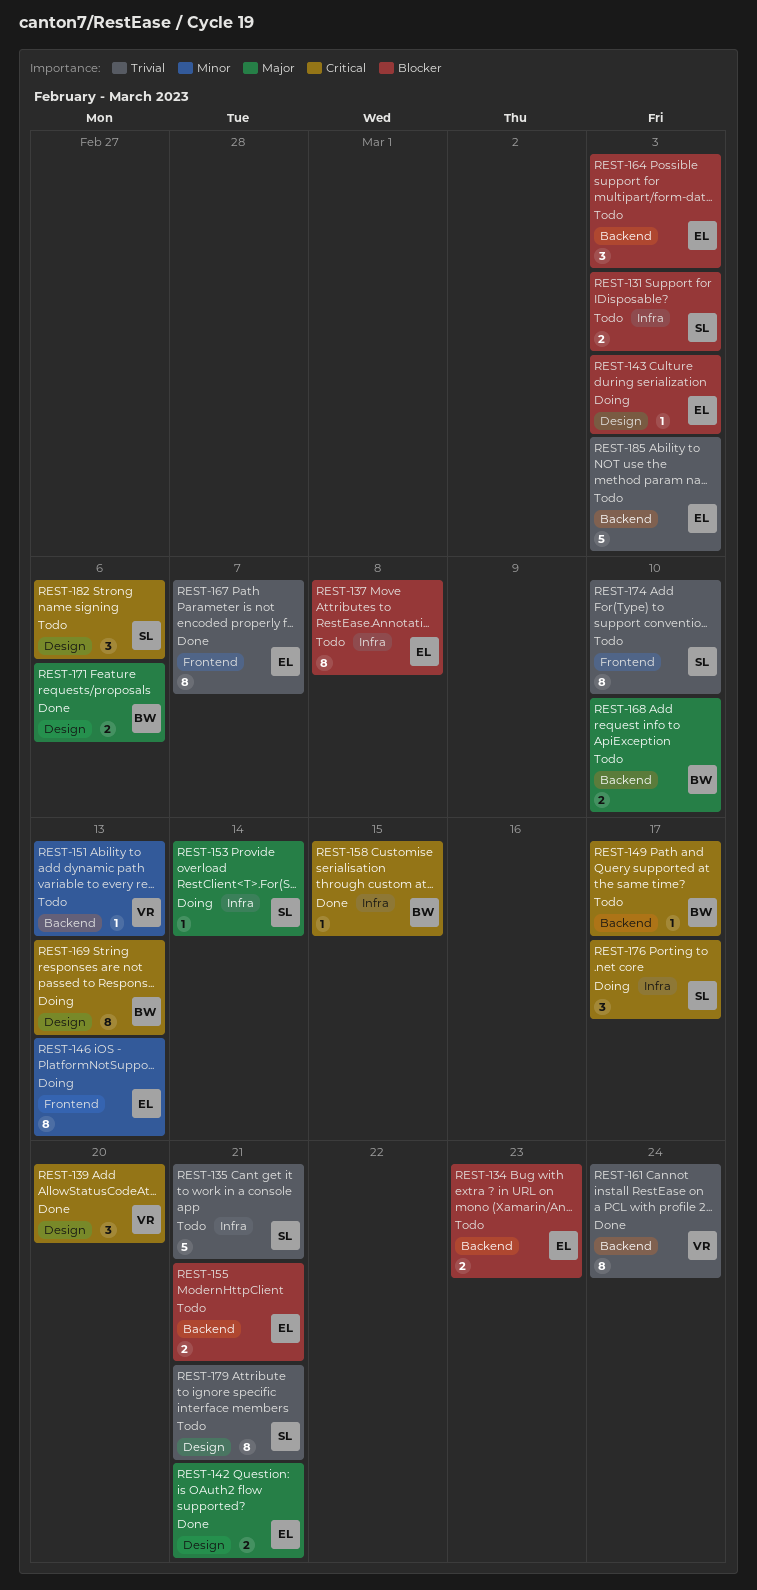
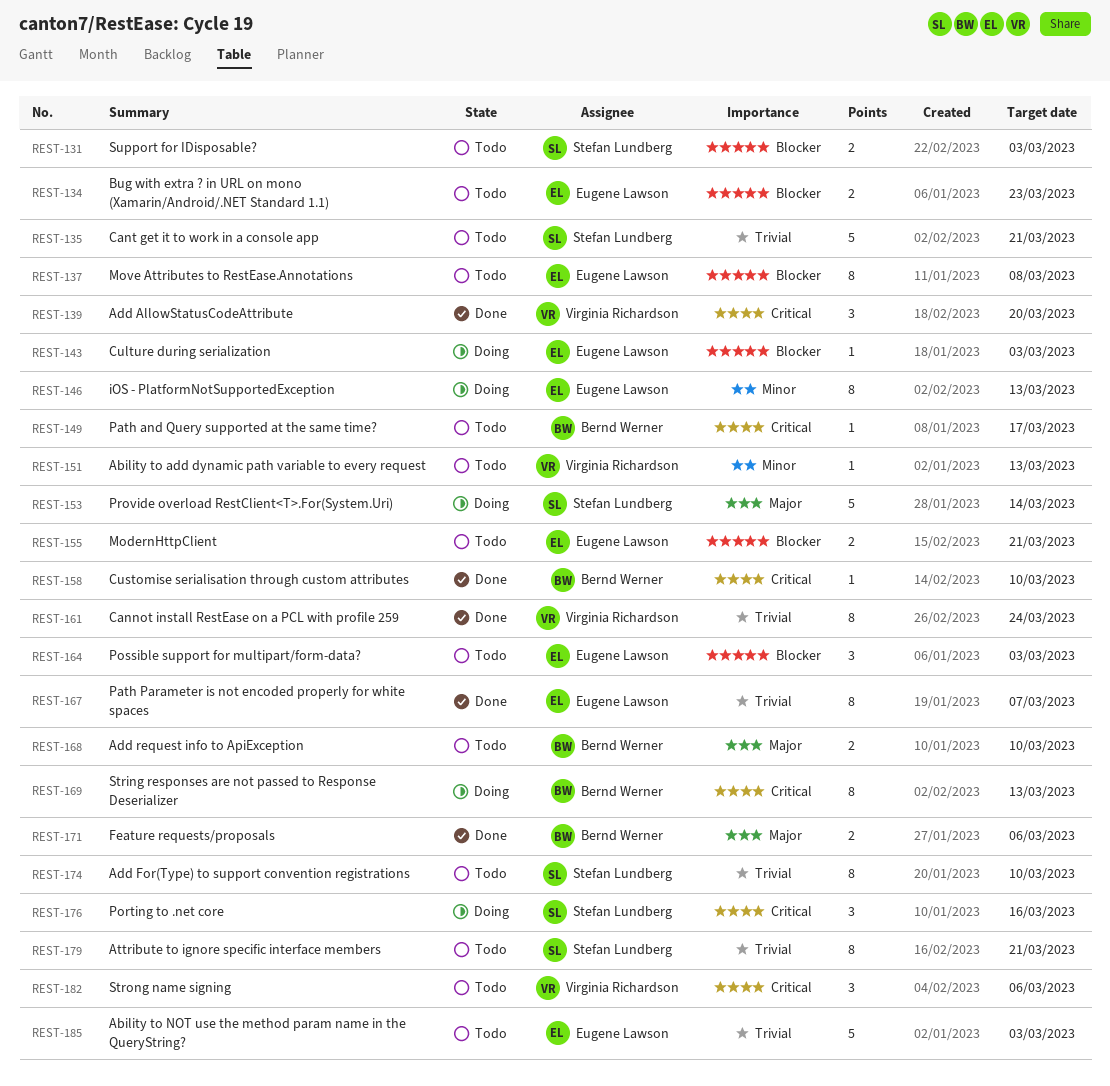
REST-142: present -> none
REST-153, estimate: 1 -> 5
REST-158, due: Mar 15 -> Mar 10
REST-176, due: Mar 17 -> Mar 16
REST-182, owner: Stefan Lundberg -> Virginia Richardson

